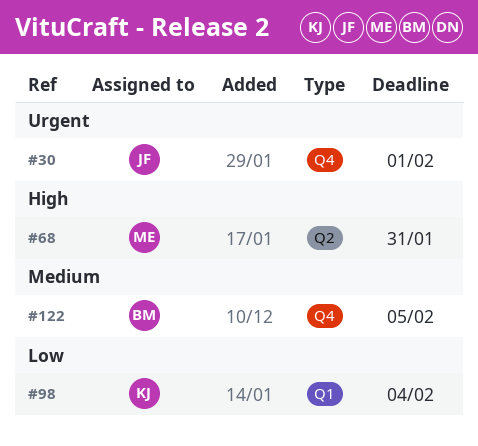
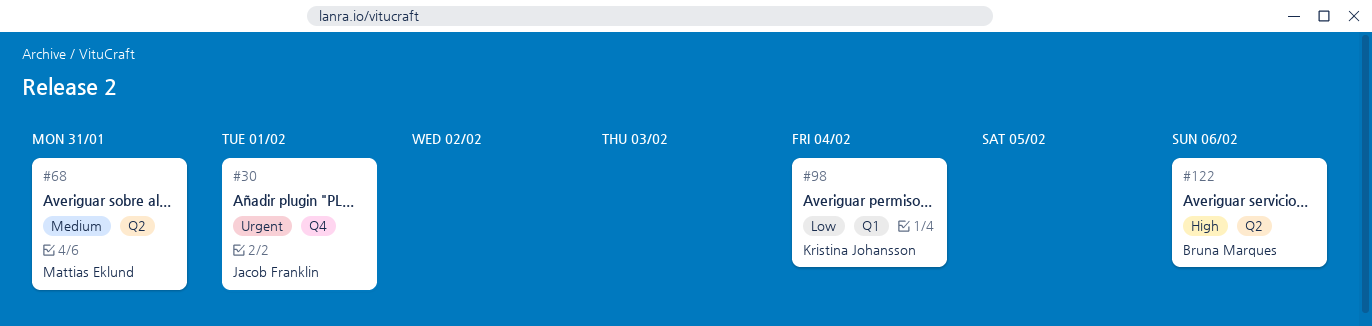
#68, priority: High -> Medium
#122, priority: Medium -> High
#122, label: Q4 -> Q2
#122, due: Feb 5 -> Feb 6

